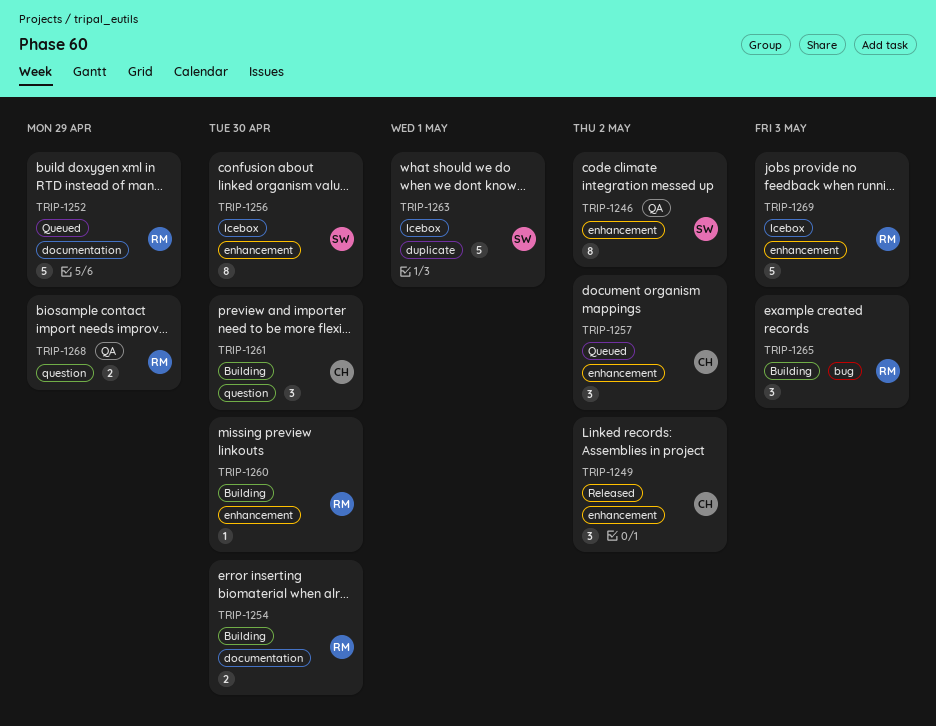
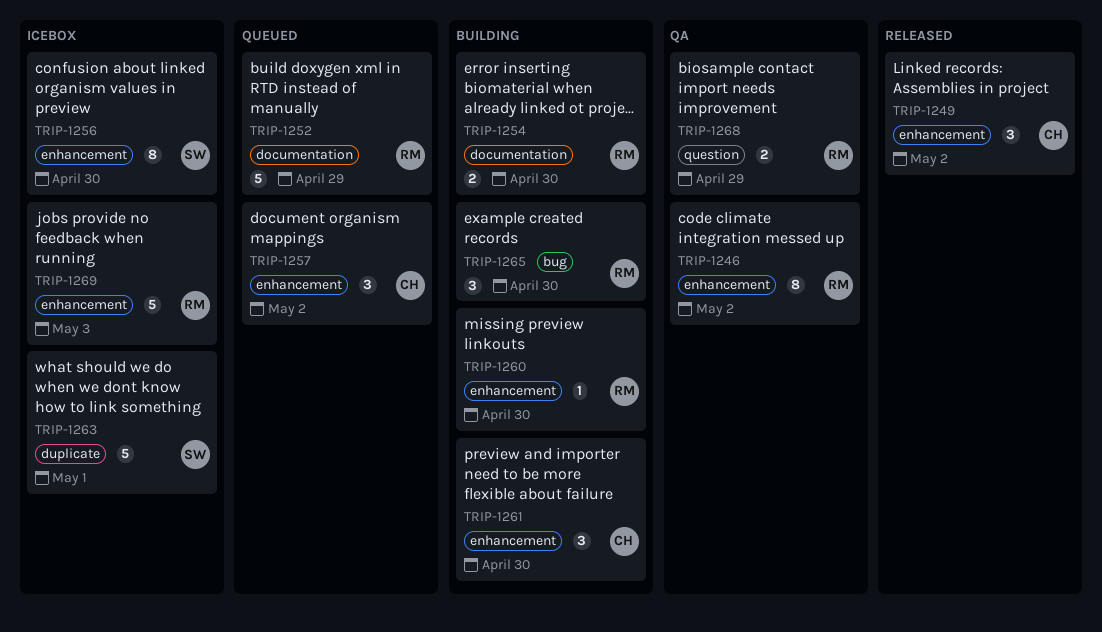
TRIP-1246, owner: SW -> RM
TRIP-1261, label: question -> enhancement
TRIP-1265, due: May 3 -> Apr 30

